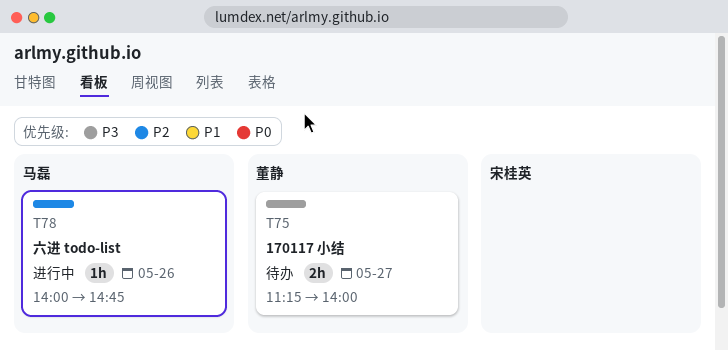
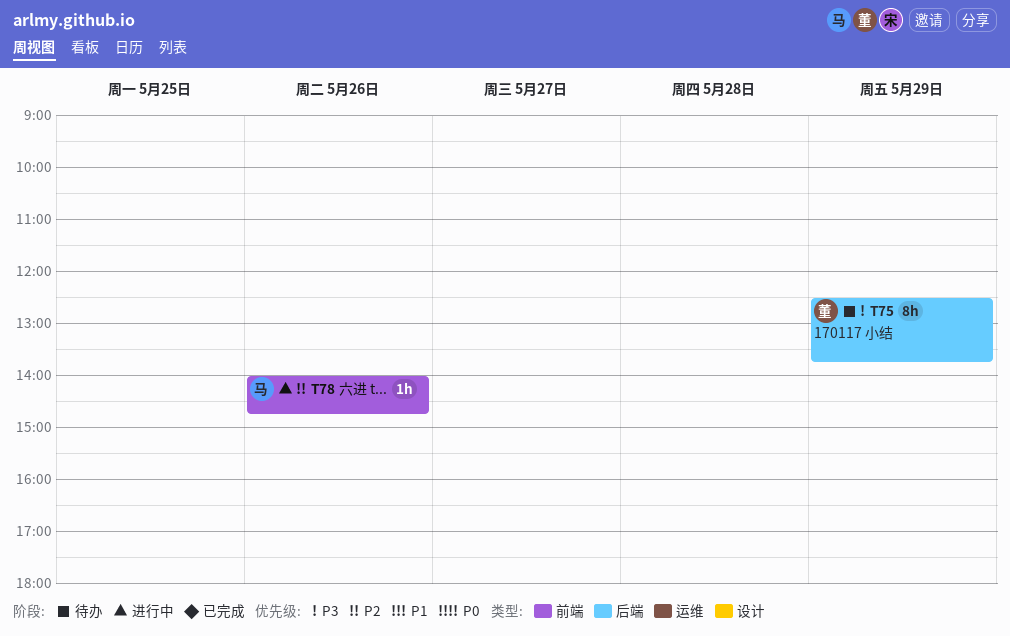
T75, estimate: 2h -> 8h
T75, day: May 27 -> May 29
T75, begins: 11:15 -> 12:30
T75, ends: 14:00 -> 13:45

